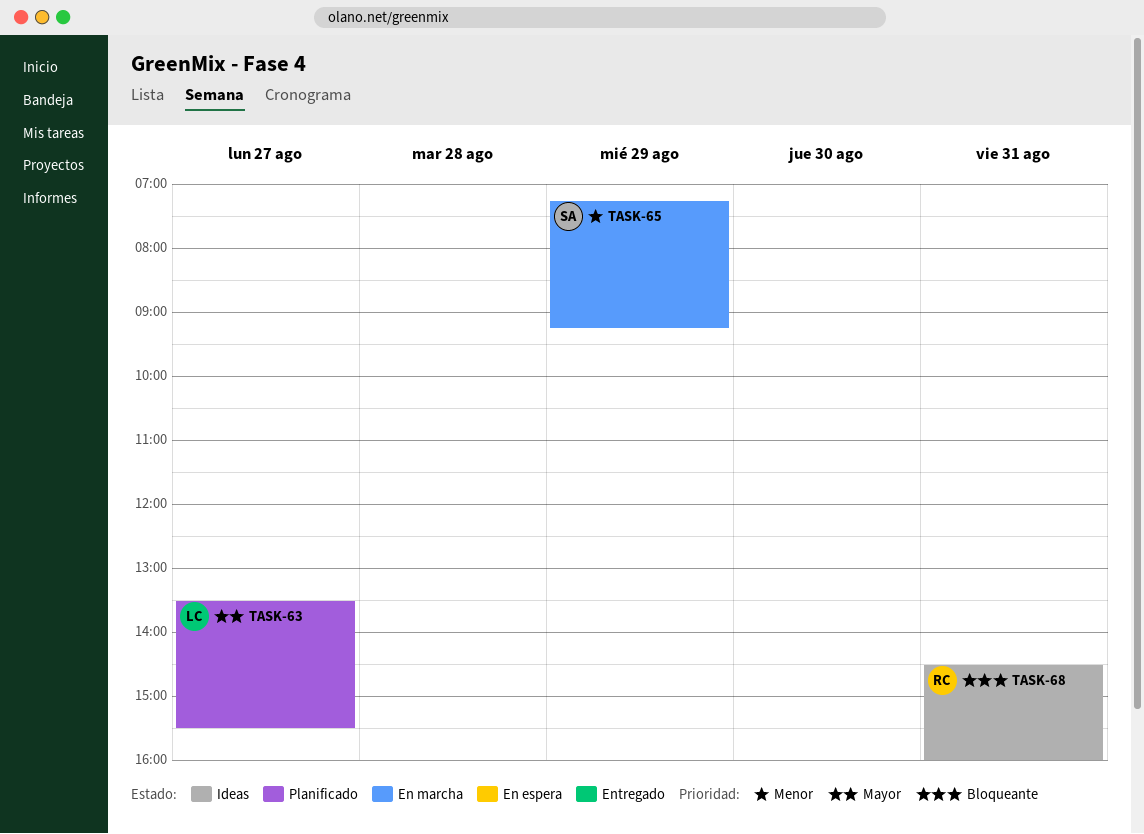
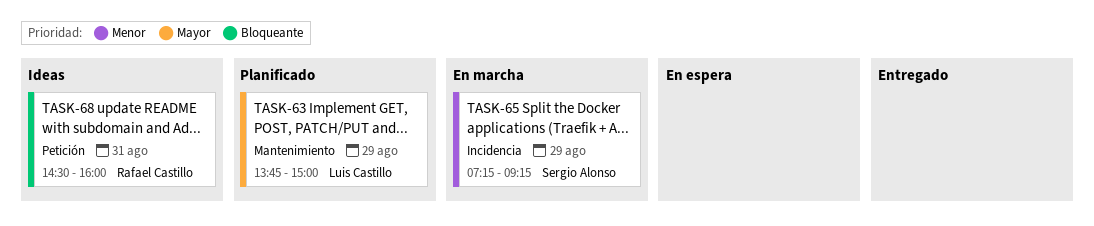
TASK-63, day: Aug 27 -> Aug 29
TASK-63, begins: 13:30 -> 13:45
TASK-63, ends: 15:30 -> 15:00

